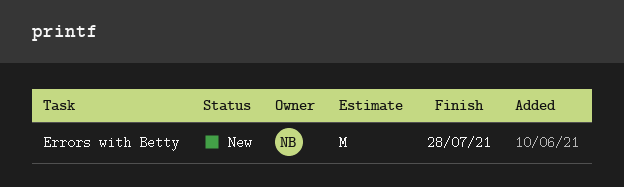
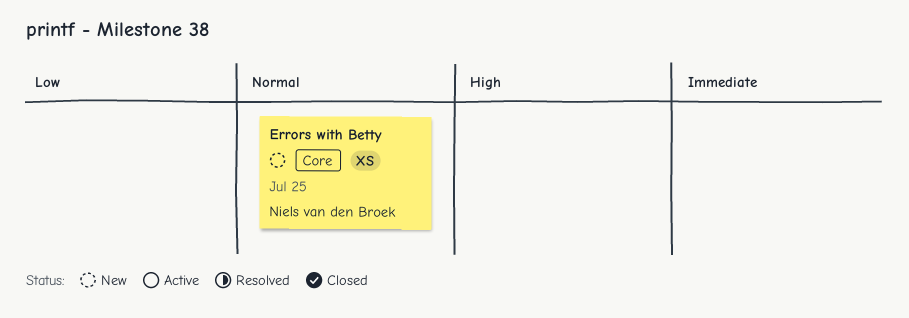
Errors with Betty, estimate: M -> XS
Errors with Betty, due: Jul 28 -> Jul 25

